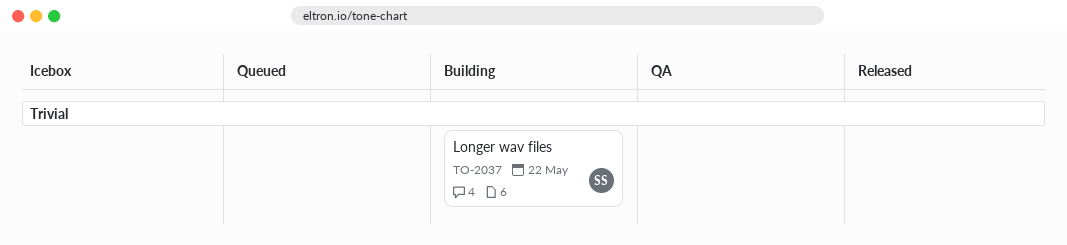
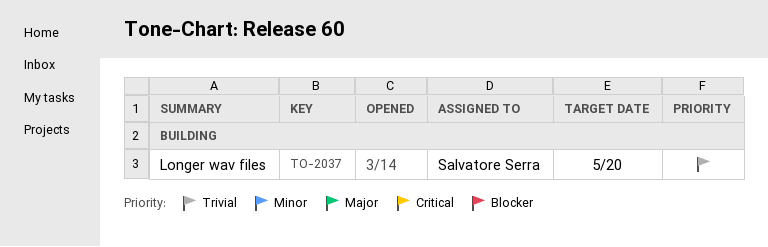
TO-2037, due: May 22 -> May 20

